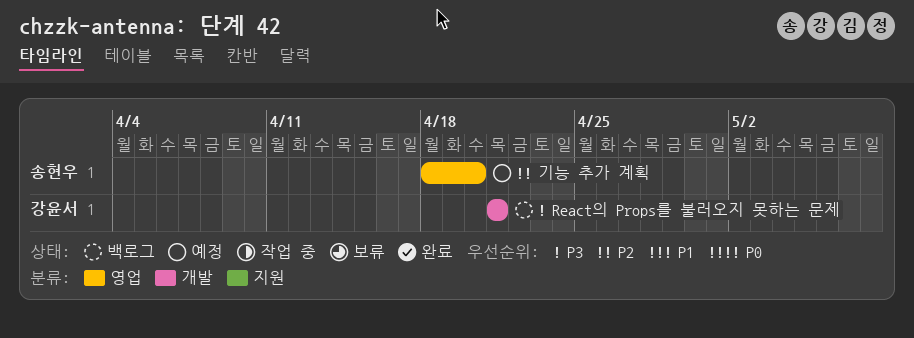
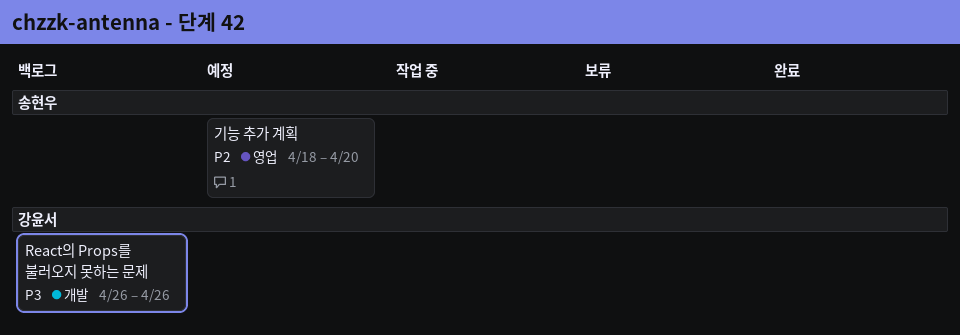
React의 Props를 불러오지 못하는 문제, start: Apr 21 -> Apr 26
React의 Props를 불러오지 못하는 문제, due: Apr 21 -> Apr 26

